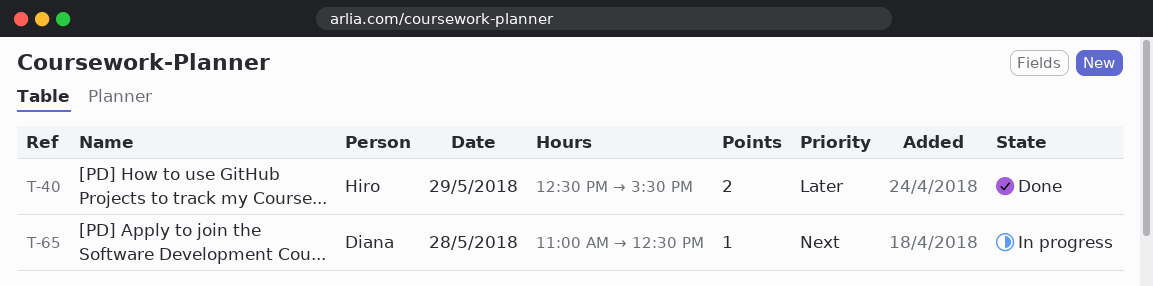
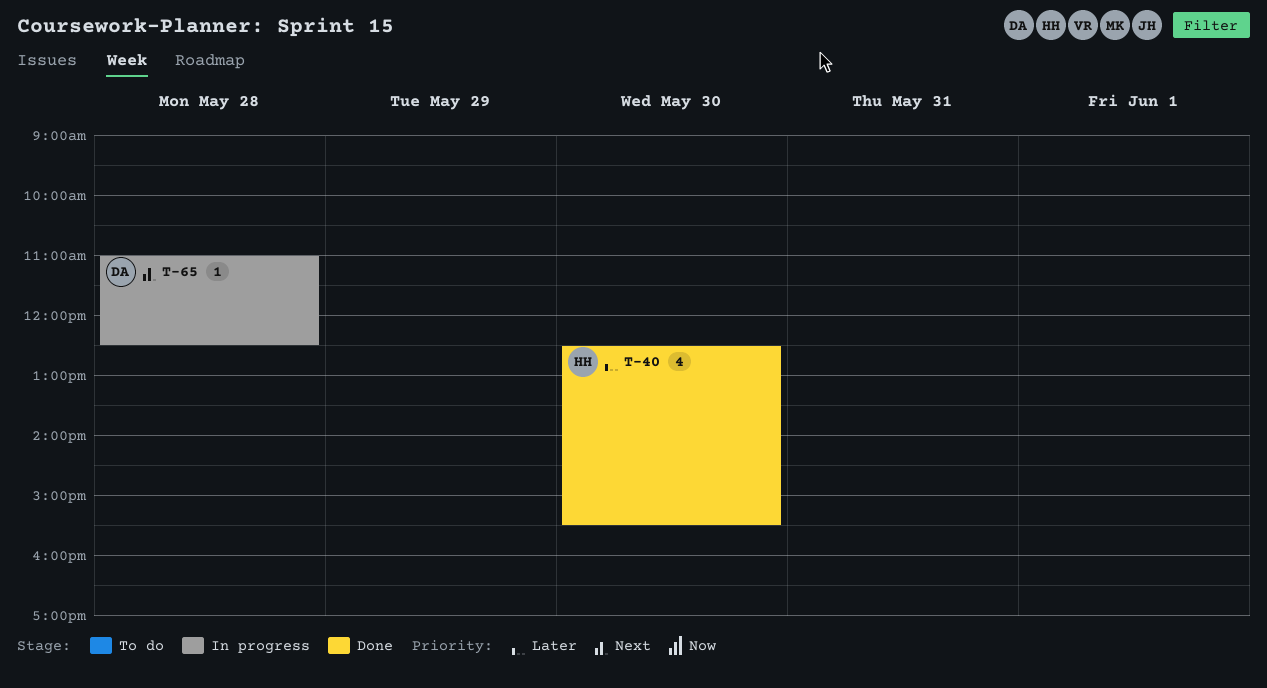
T-40, estimate: 2 -> 4
T-40, day: May 29 -> May 30

